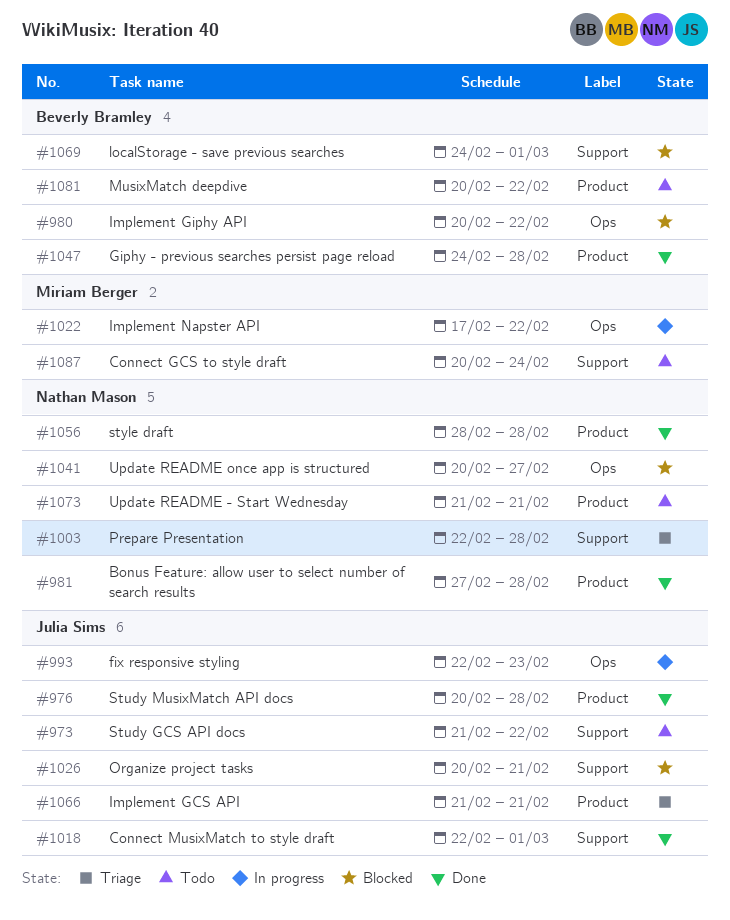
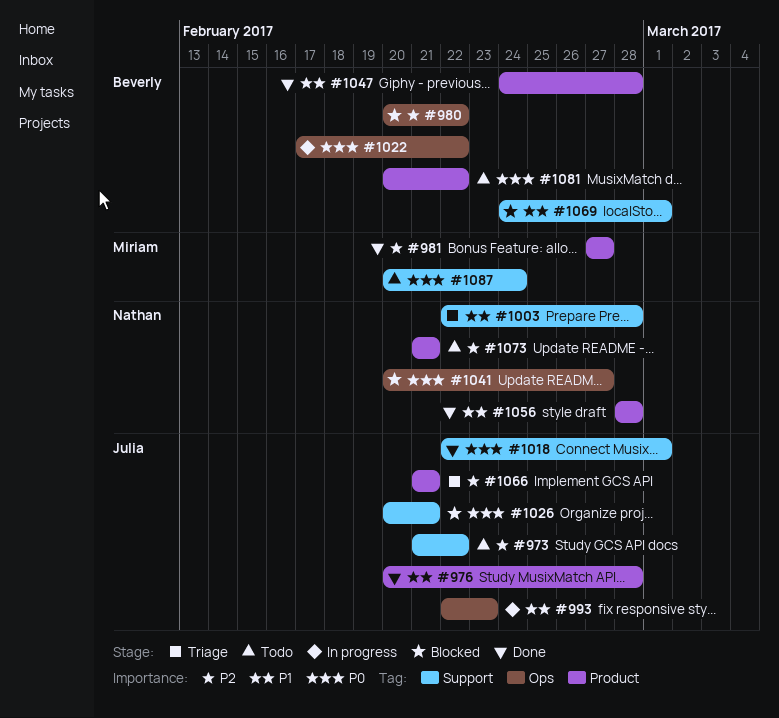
#981, owner: Nathan Mason -> Miriam Berger
#981, due: Feb 28 -> Feb 27
#1022, owner: Miriam Berger -> Beverly Bramley

